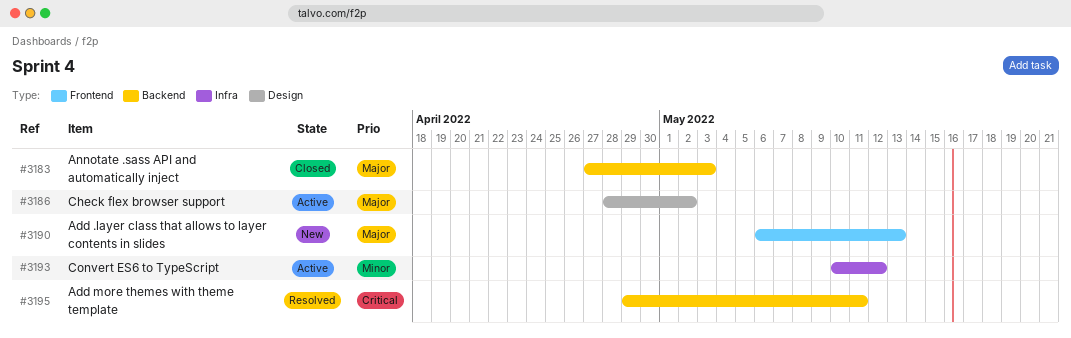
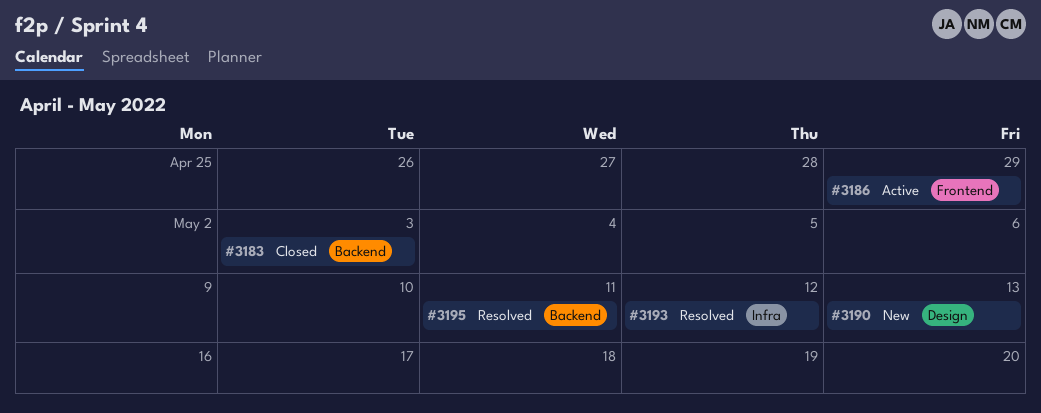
#3186, label: Design -> Frontend
#3186, due: May 2 -> Apr 29
#3190, label: Frontend -> Design
#3193, status: Active -> Resolved

